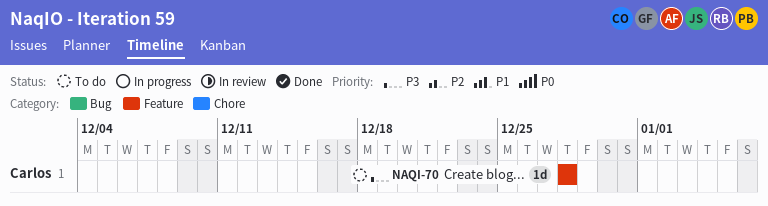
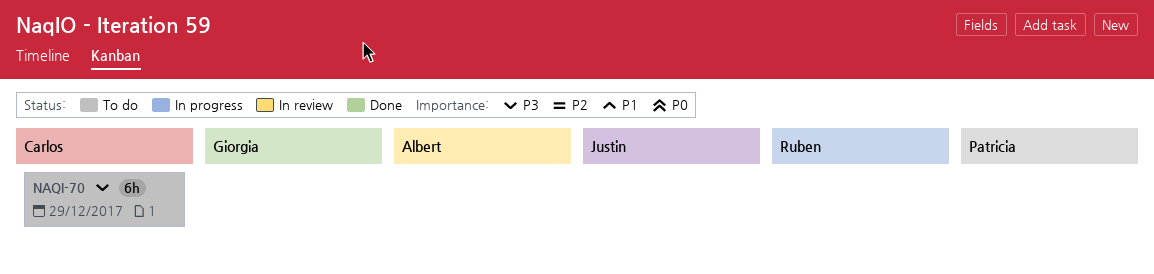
NAQI-70, estimate: 1d -> 6h
NAQI-70, due: Dec 28 -> Dec 29

